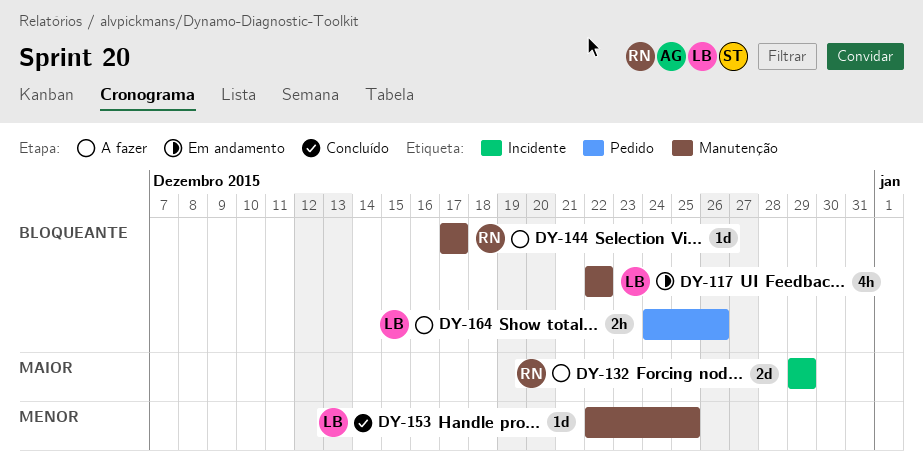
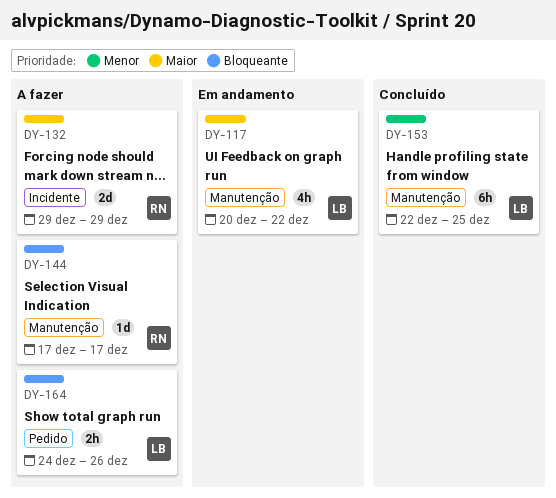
DY-117, priority: Bloqueante -> Maior
DY-117, start: Dec 22 -> Dec 20
DY-153, estimate: 1d -> 6h

